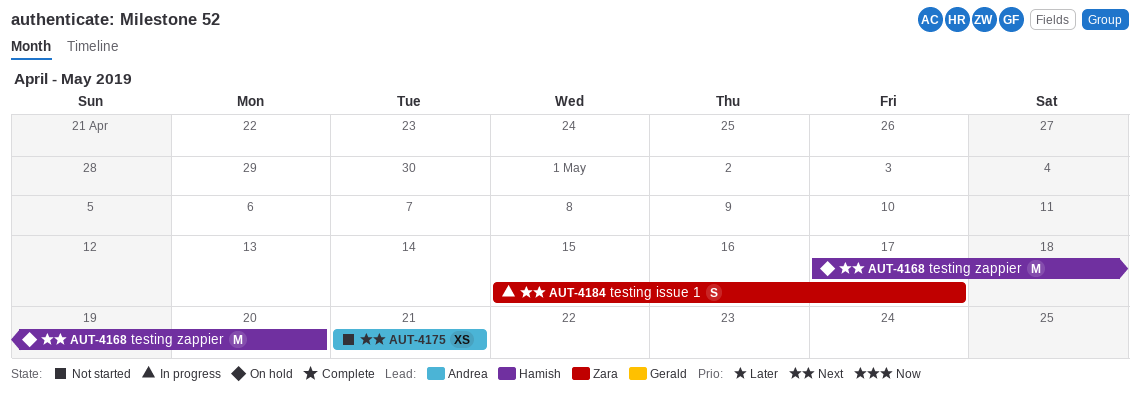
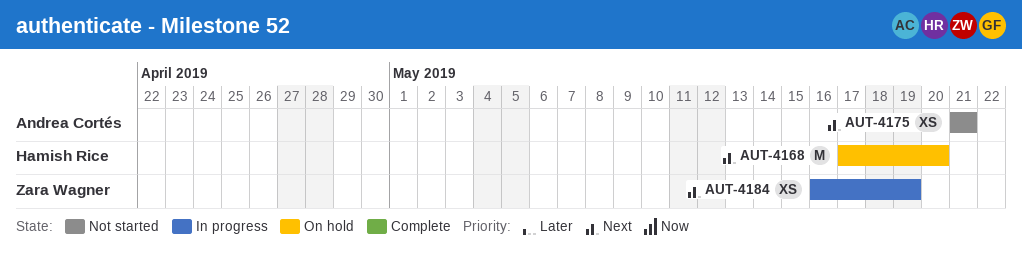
AUT-4184, estimate: S -> XS
AUT-4184, start: May 15 -> May 16
AUT-4184, due: May 17 -> May 19

